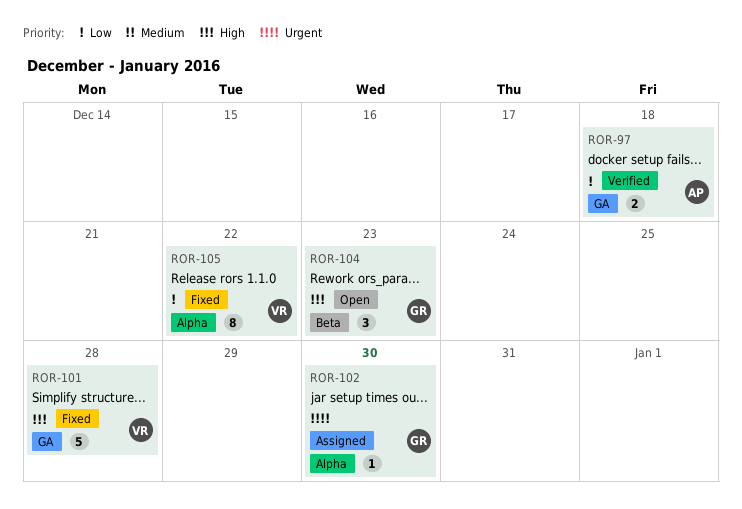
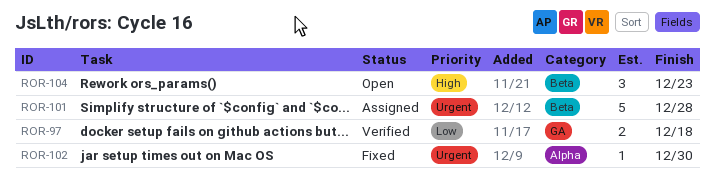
ROR-101, status: Fixed -> Assigned
ROR-101, priority: High -> Urgent
ROR-101, label: GA -> Beta
ROR-102, status: Assigned -> Fixed
ROR-105: present -> none

